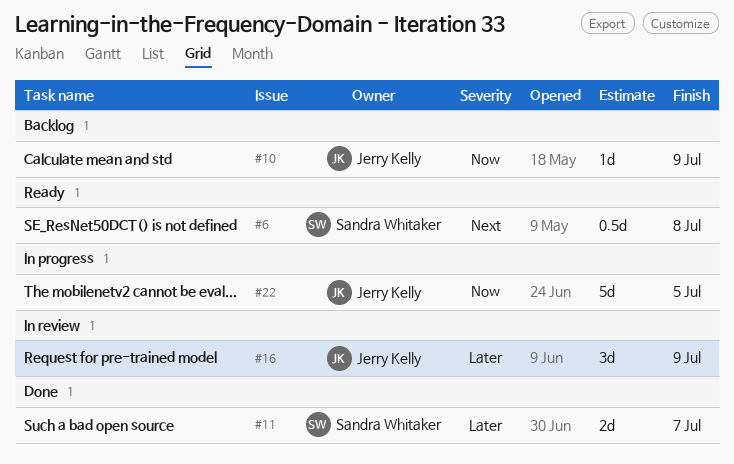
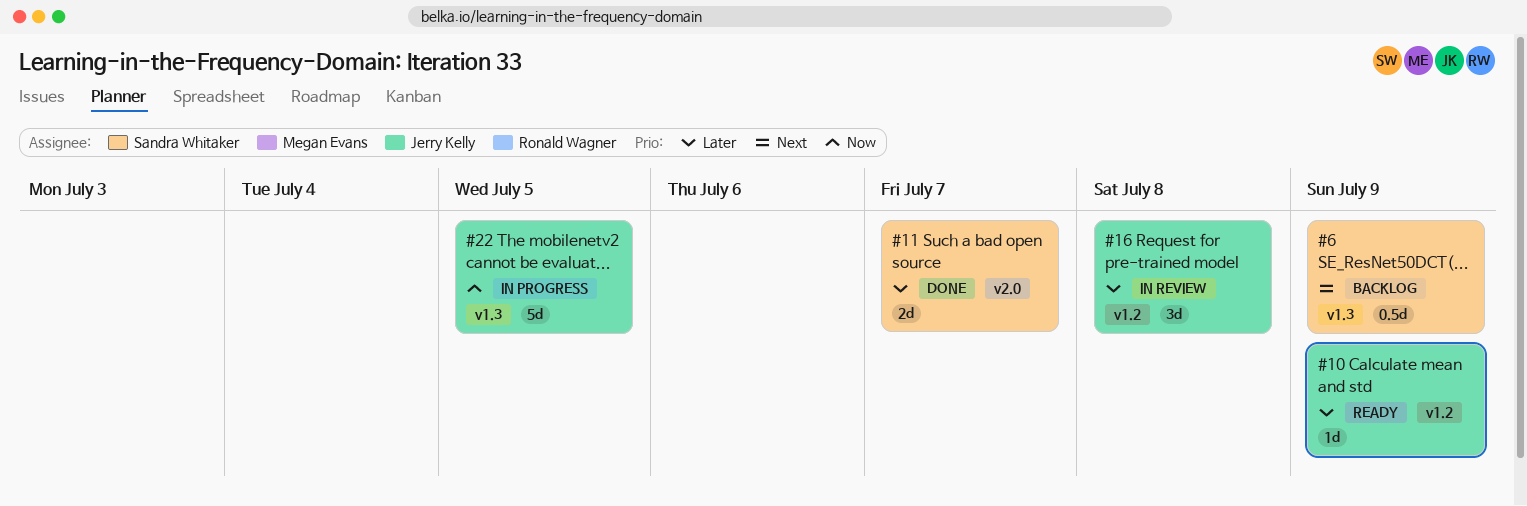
#6, status: Ready -> Backlog
#6, due: Jul 8 -> Jul 9
#10, status: Backlog -> Ready
#10, priority: Now -> Later
#16, due: Jul 9 -> Jul 8

